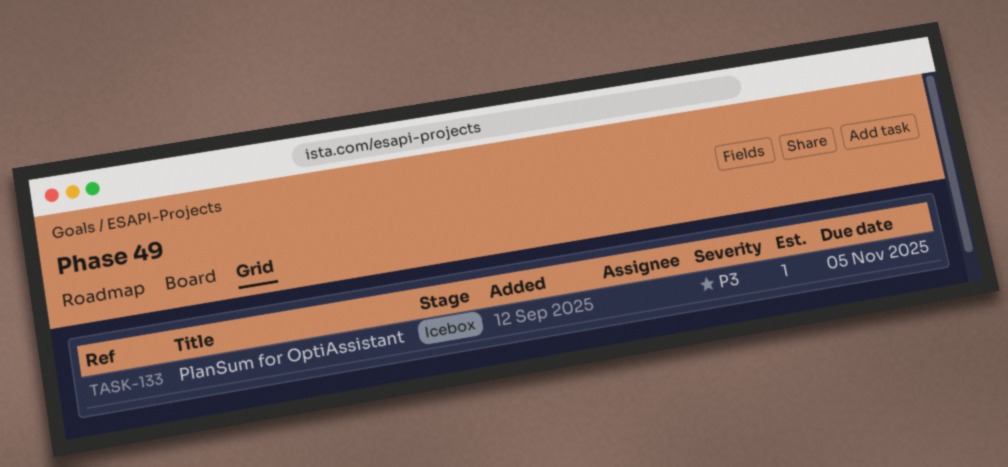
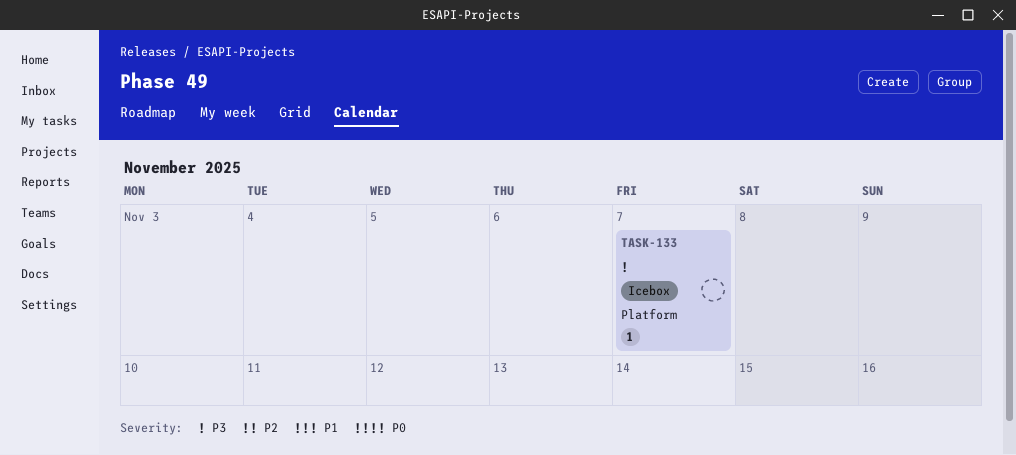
TASK-133, due: Nov 5 -> Nov 7

